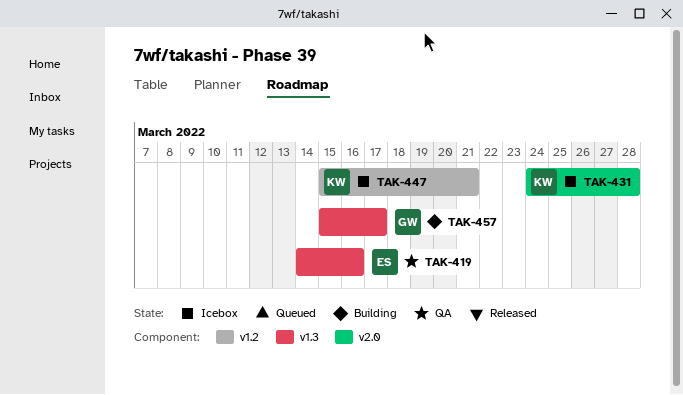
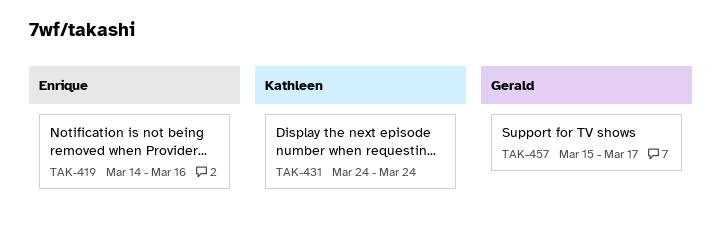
TAK-431, due: Mar 28 -> Mar 24
TAK-447: present -> none

